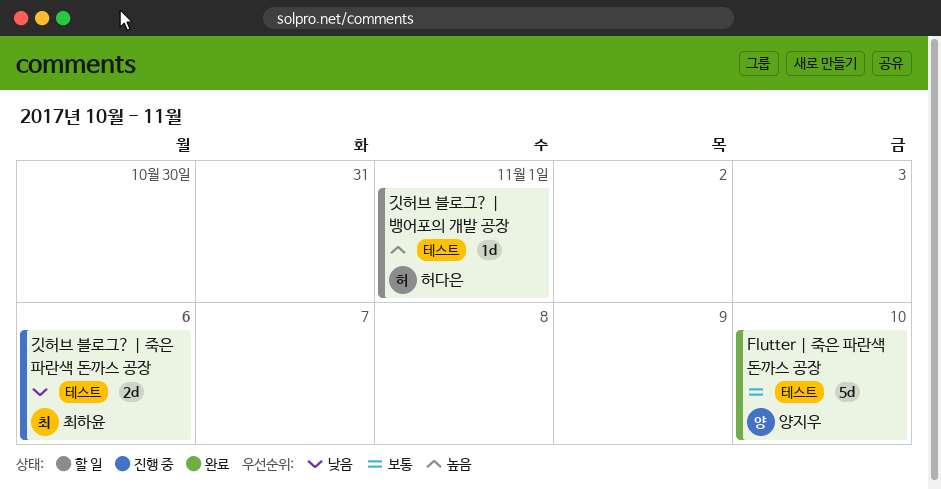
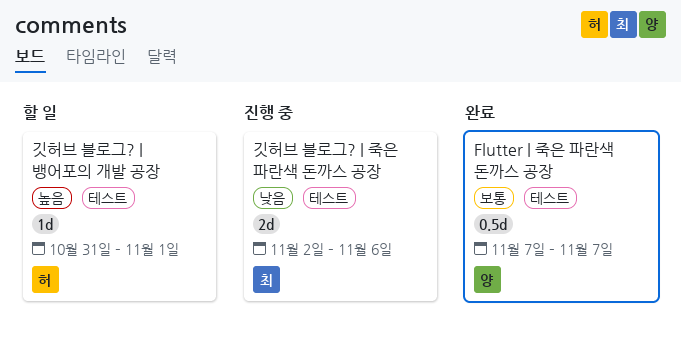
Flutter | 죽은 파란색 돈까스 공장, estimate: 5d -> 0.5d
Flutter | 죽은 파란색 돈까스 공장, due: Nov 10 -> Nov 7

